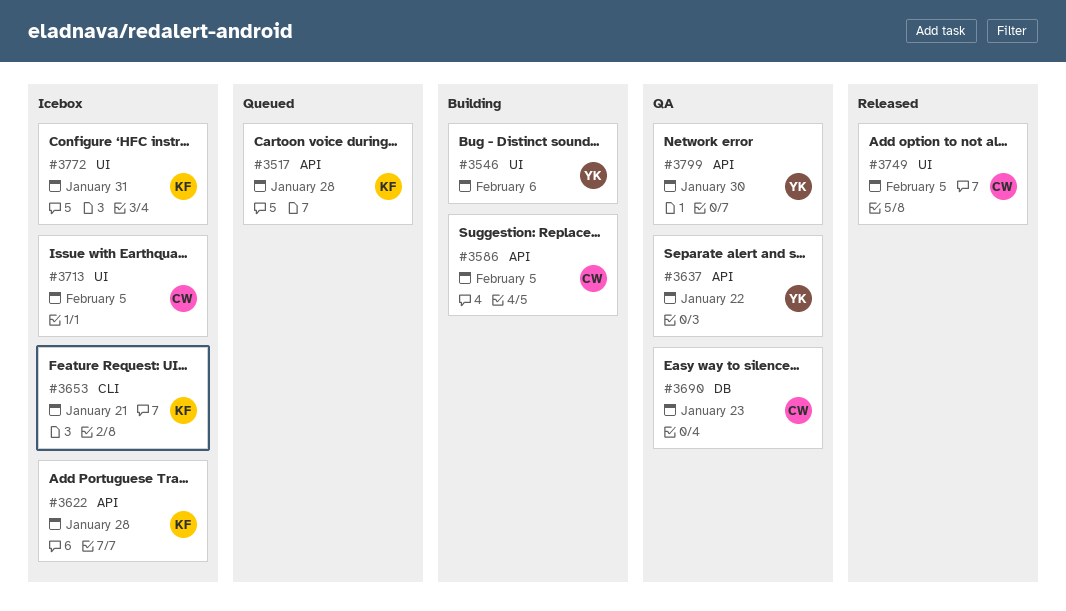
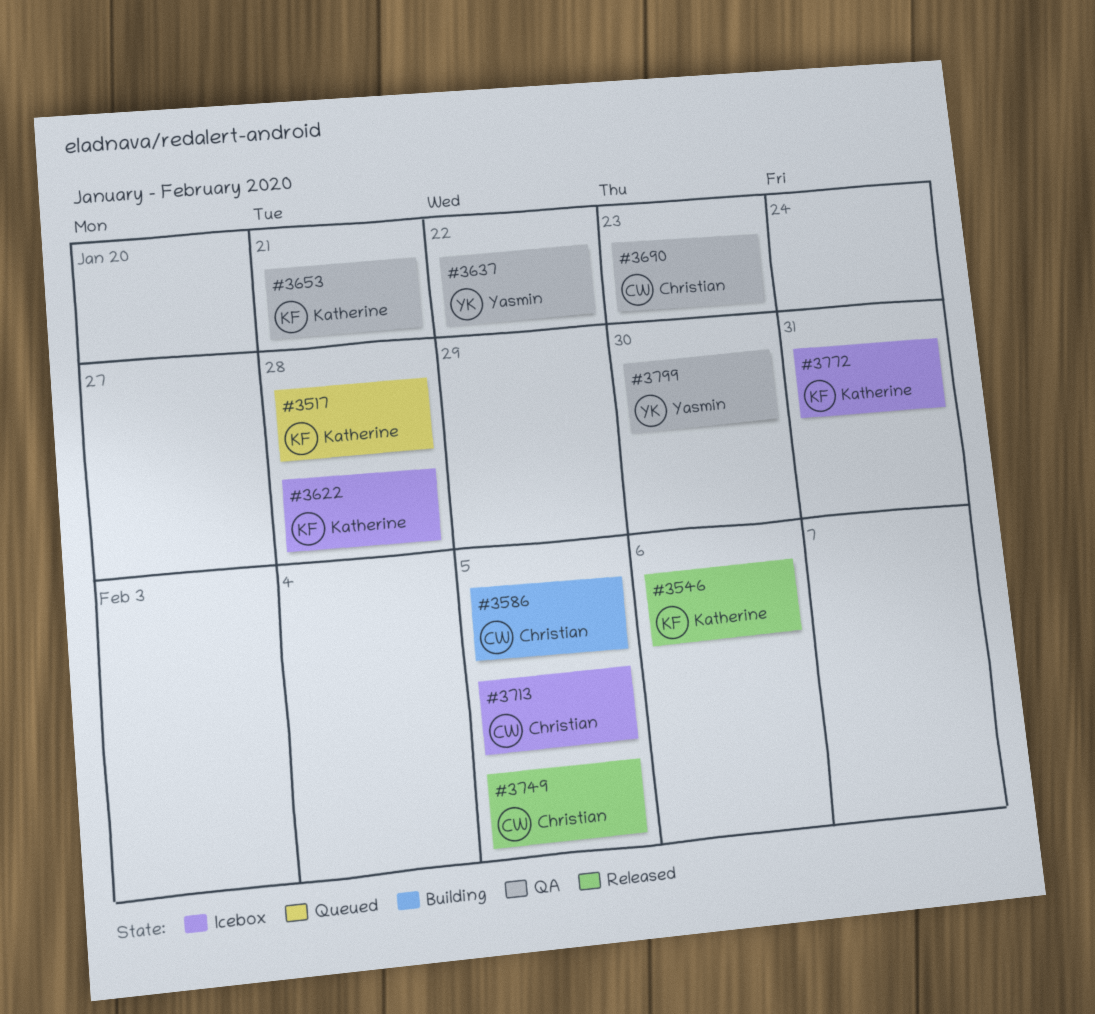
#3546, status: Building -> Released
#3546, owner: Yasmin -> Katherine
#3653, status: Icebox -> QA

